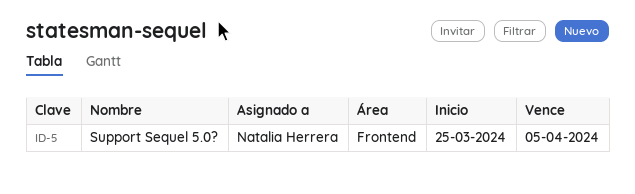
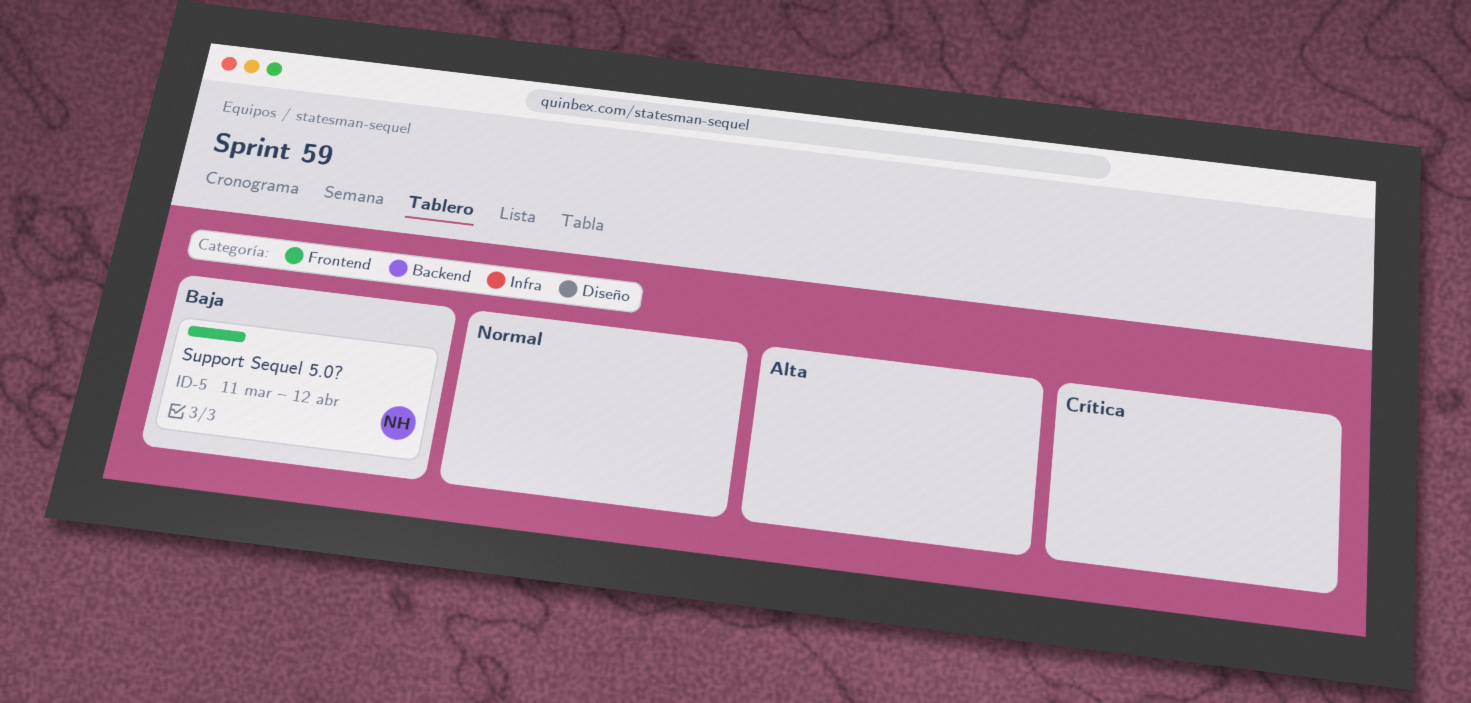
ID-5, start: Mar 25 -> Mar 11
ID-5, due: Apr 5 -> Apr 12

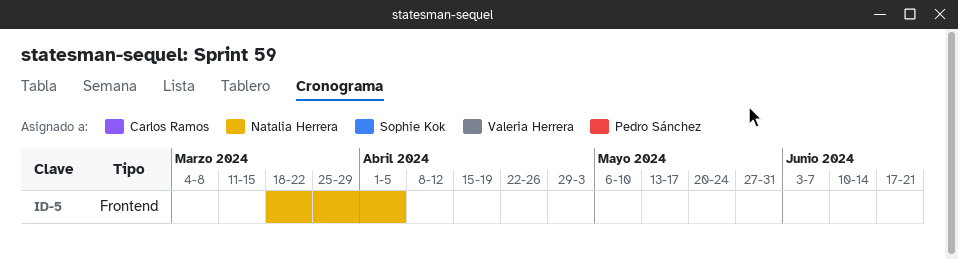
ID-5, start: Mar 11 -> Mar 18
ID-5, due: Apr 12 -> Apr 5

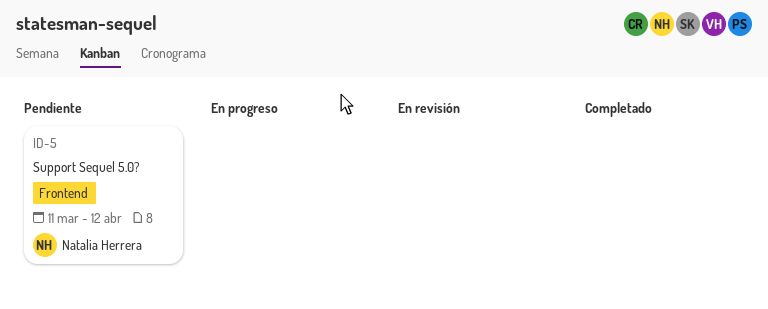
ID-5, start: Mar 18 -> Mar 11
ID-5, due: Apr 5 -> Apr 12

